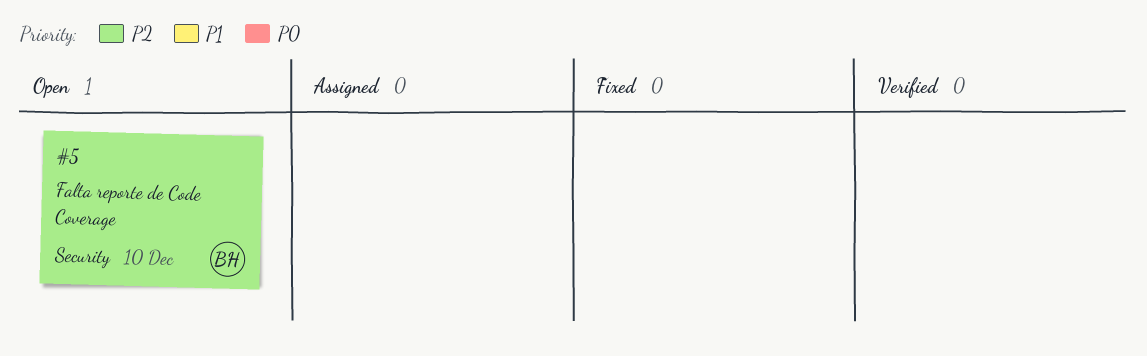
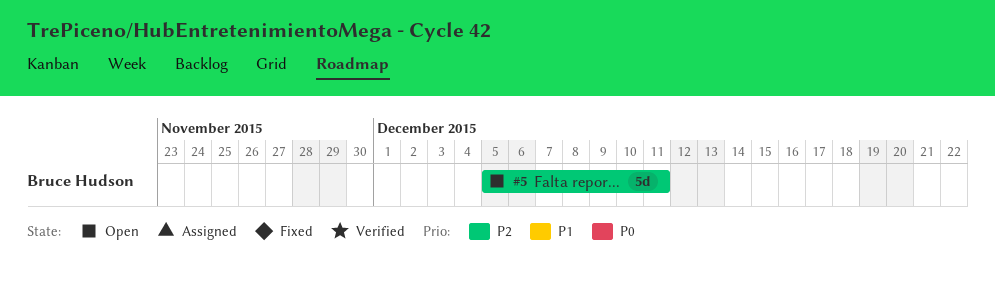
#5, due: Dec 10 -> Dec 11

